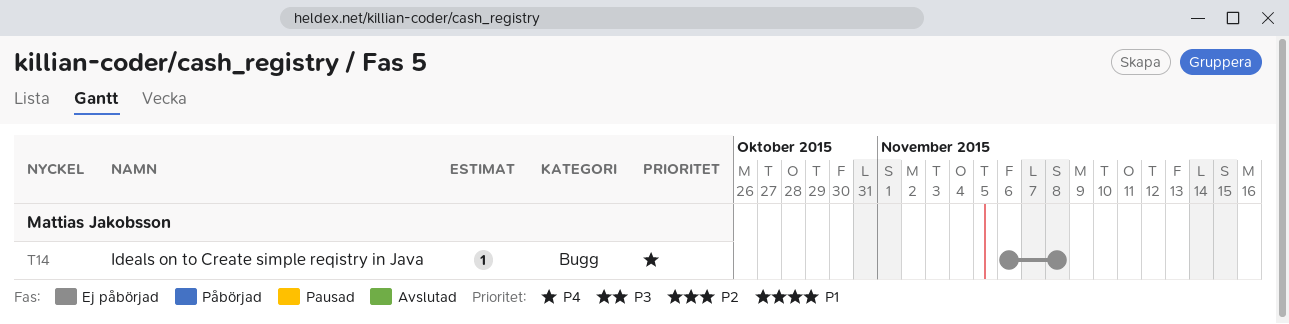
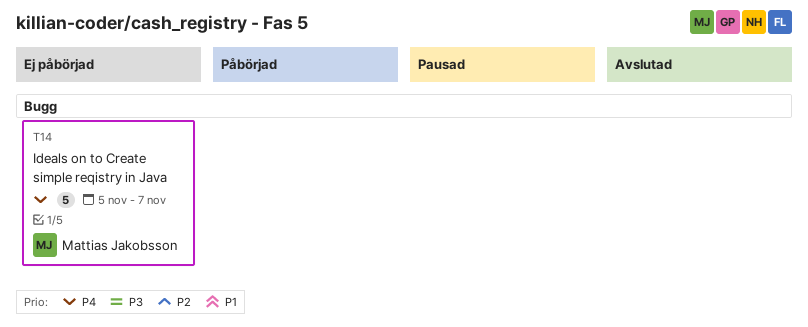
T14, estimate: 1 -> 5
T14, start: Nov 6 -> Nov 5
T14, due: Nov 8 -> Nov 7

